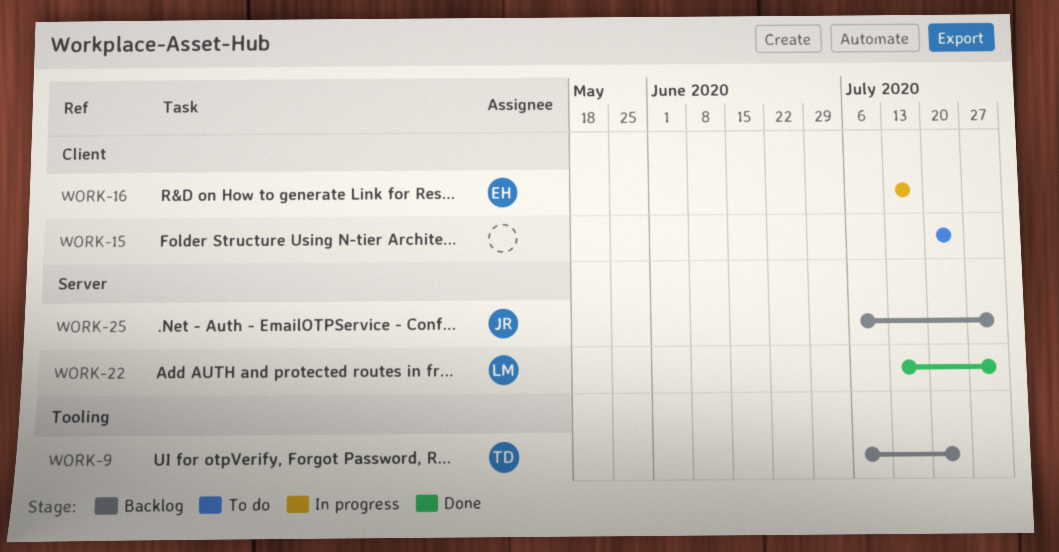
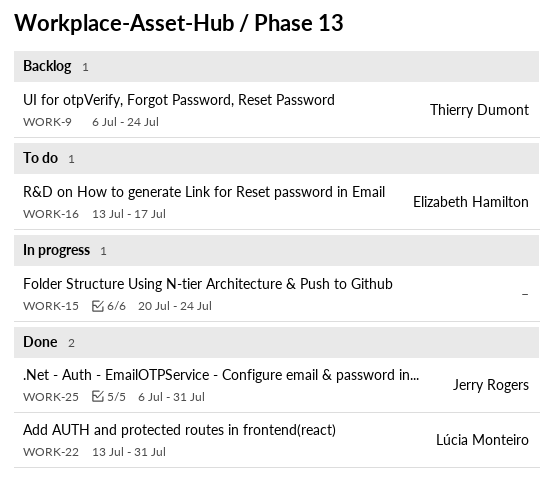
WORK-15, status: To do -> In progress
WORK-16, status: In progress -> To do
WORK-25, status: Backlog -> Done

